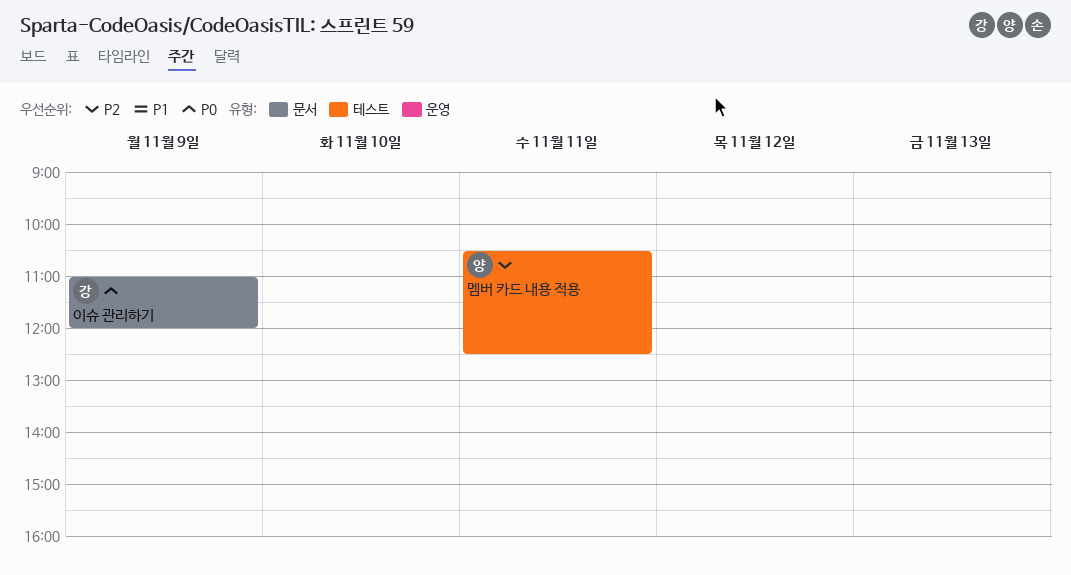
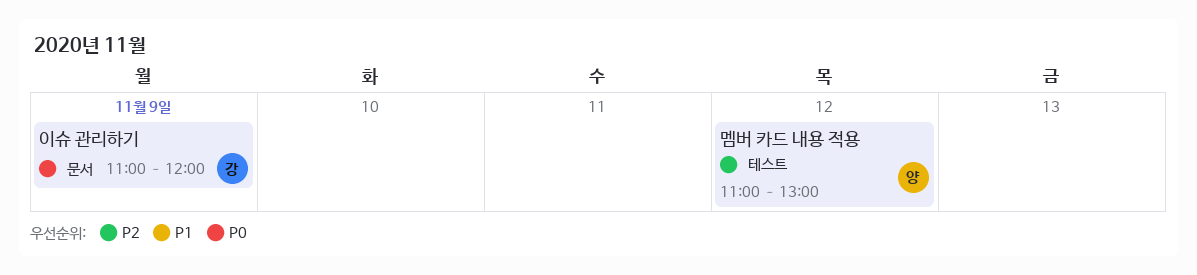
멤버 카드 내용 적용, day: Nov 11 -> Nov 12
멤버 카드 내용 적용, begins: 10:30 -> 11:00
멤버 카드 내용 적용, ends: 12:30 -> 13:00

